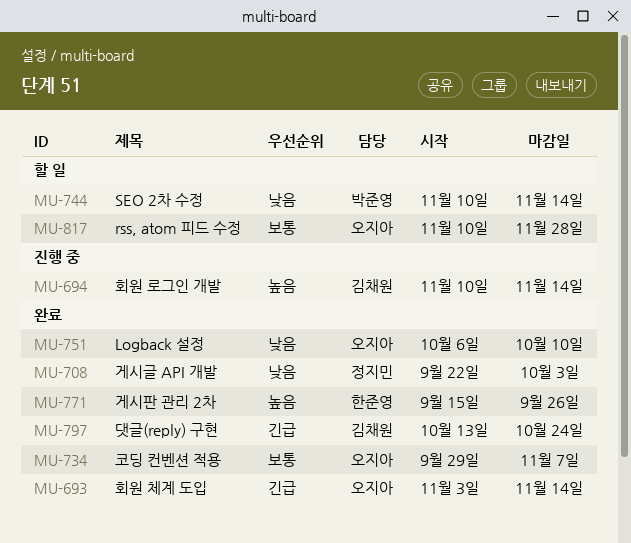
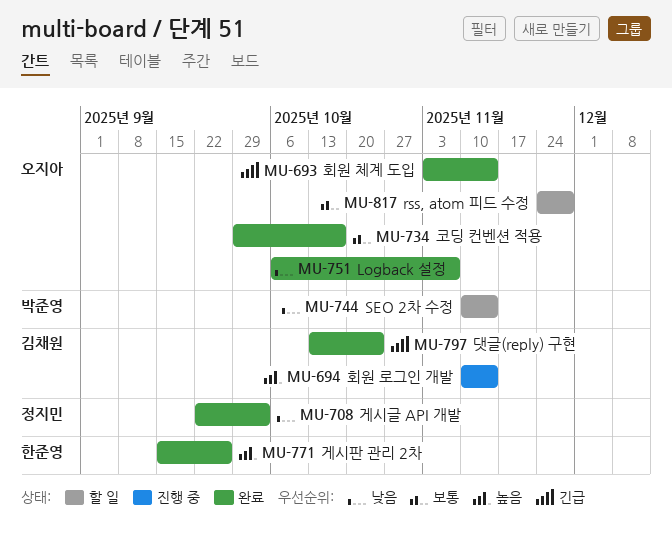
MU-734, due: Nov 7 -> Oct 17
MU-751, due: Oct 10 -> Nov 7
MU-817, start: Nov 10 -> Nov 24

